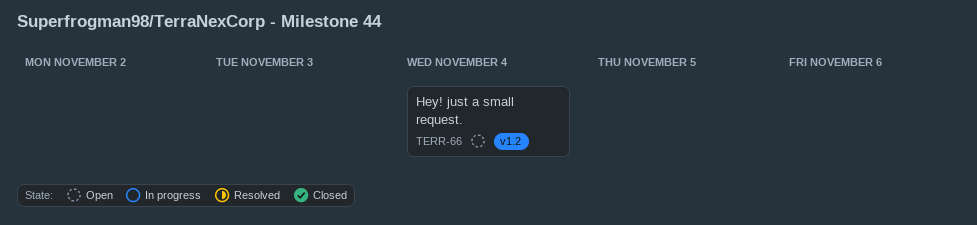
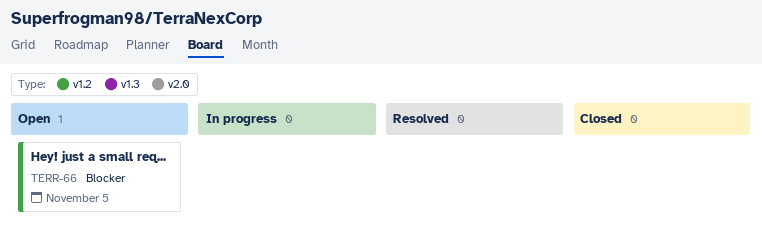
TERR-66, due: Nov 4 -> Nov 5

